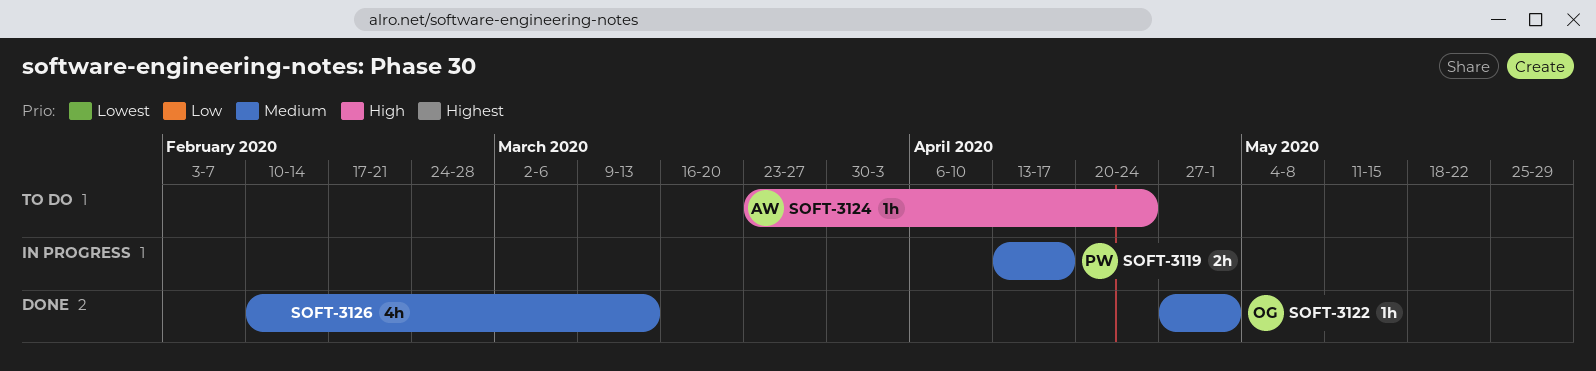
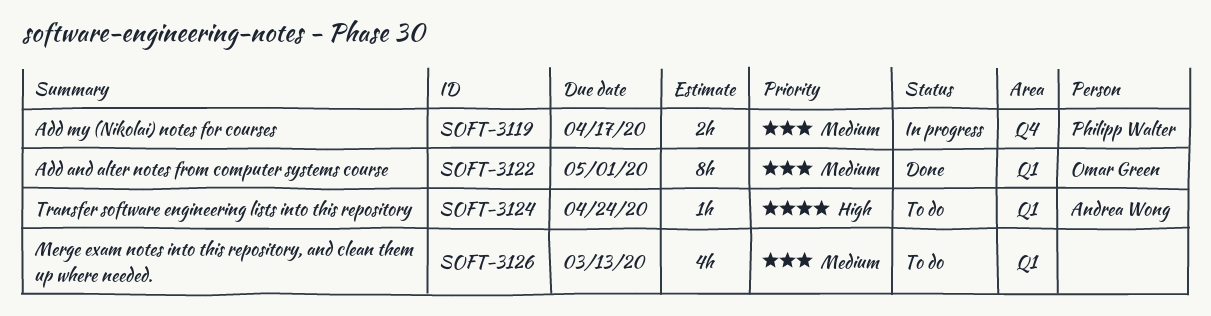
SOFT-3122, estimate: 1h -> 8h
SOFT-3126, status: Done -> To do

